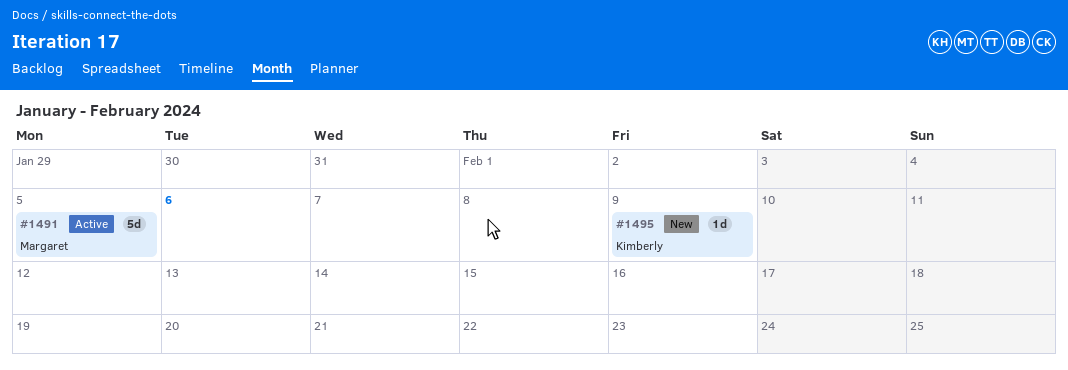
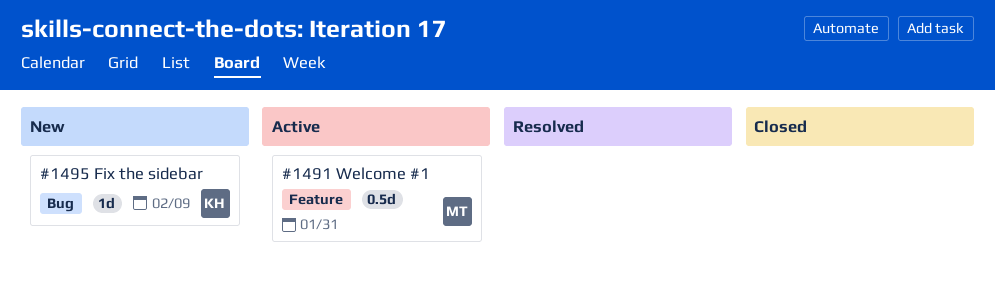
#1491, estimate: 5d -> 0.5d
#1491, due: Feb 5 -> Jan 31

